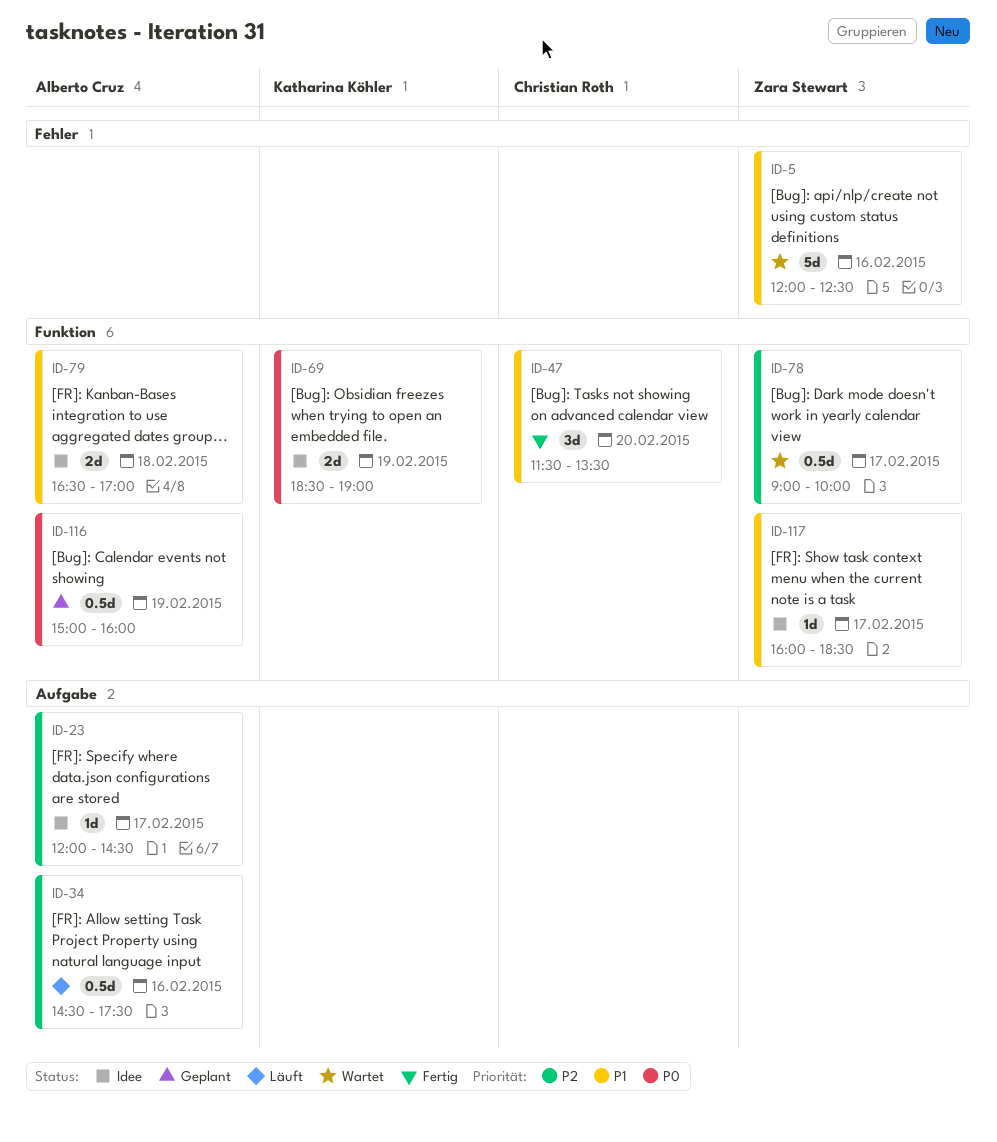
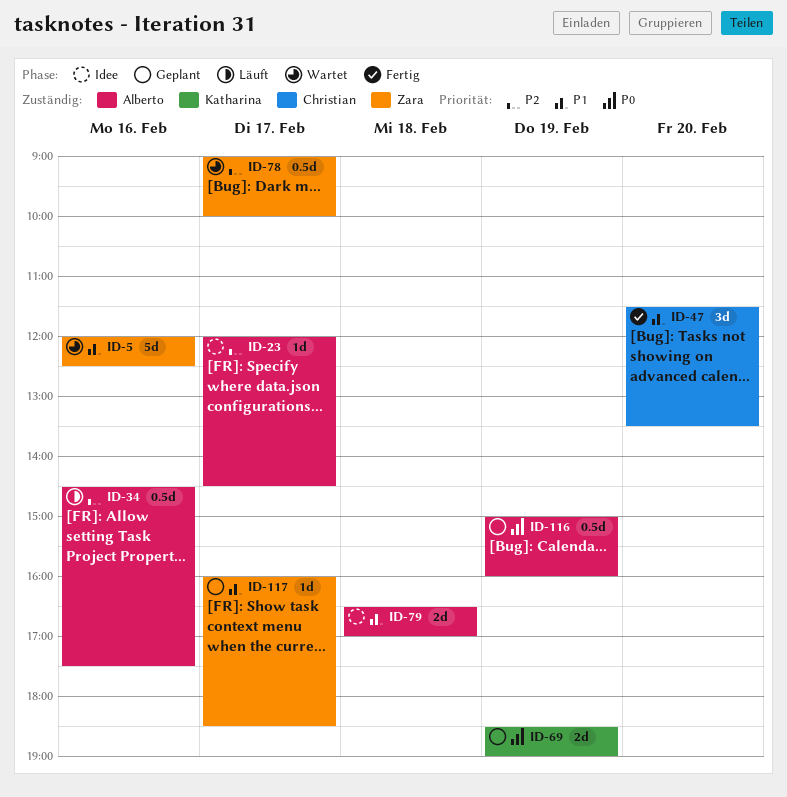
ID-69, status: Idee -> Geplant
ID-117, status: Idee -> Geplant

